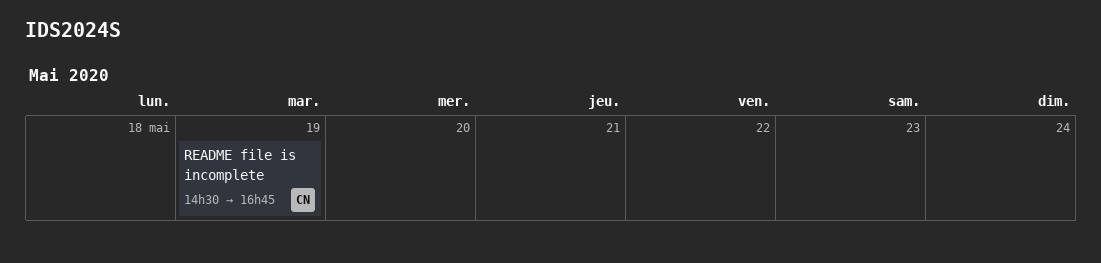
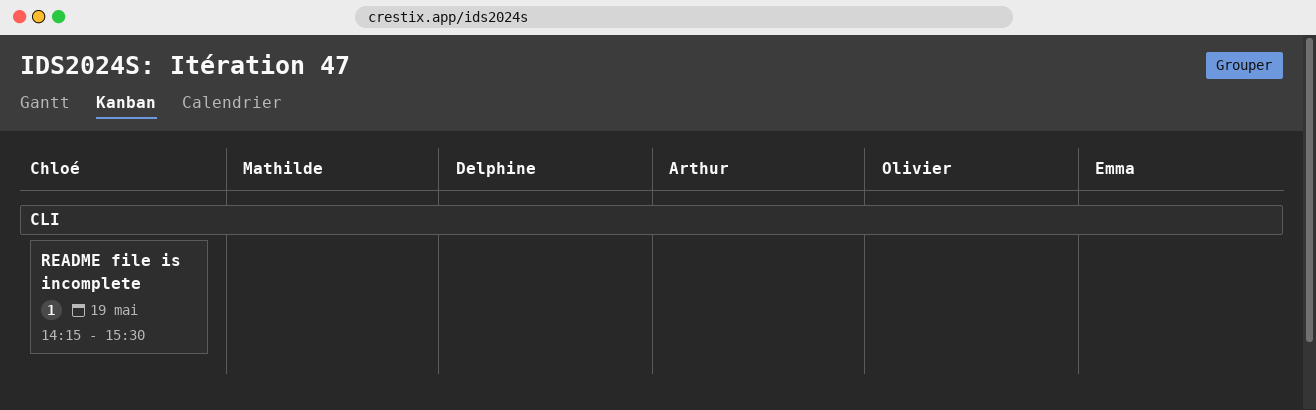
README file is incomplete, begins: 14:30 -> 14:15
README file is incomplete, ends: 16:45 -> 15:30

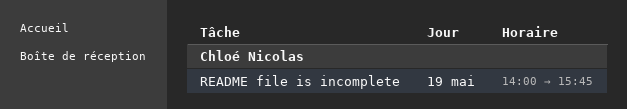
README file is incomplete, begins: 14:15 -> 14:00
README file is incomplete, ends: 15:30 -> 15:45

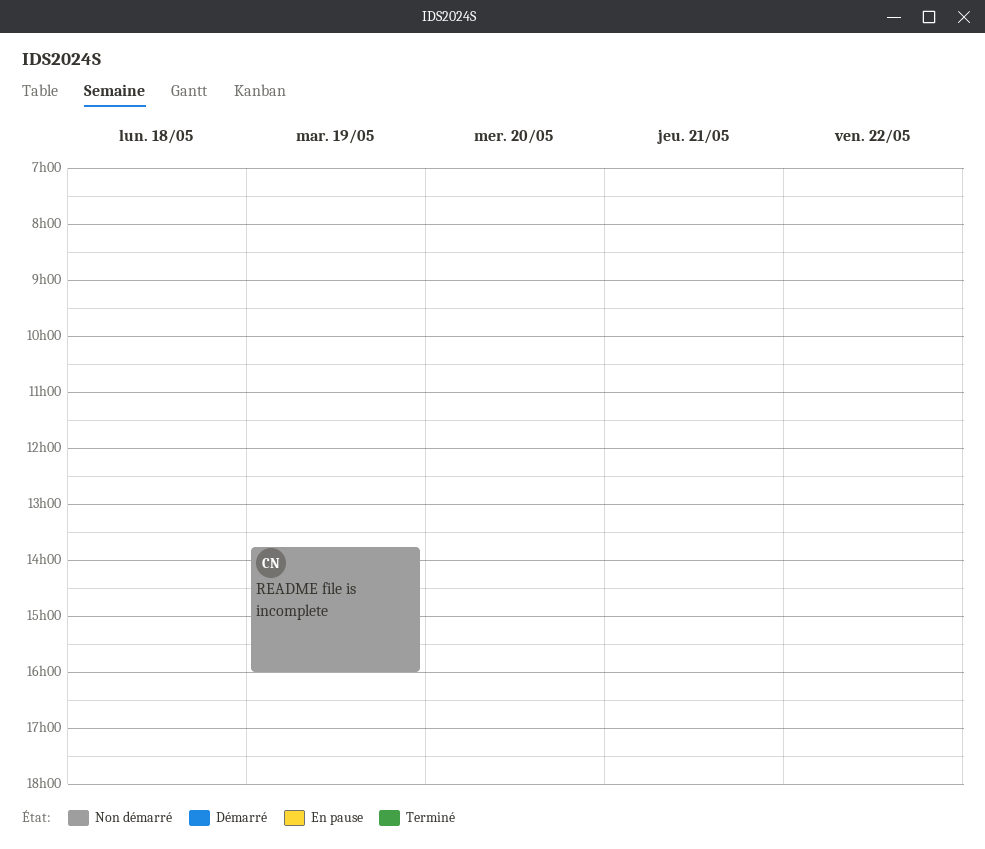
README file is incomplete, begins: 14:00 -> 13:45
README file is incomplete, ends: 15:45 -> 16:00

